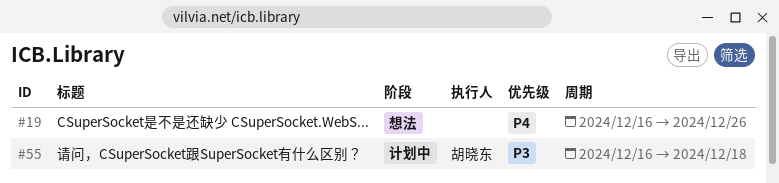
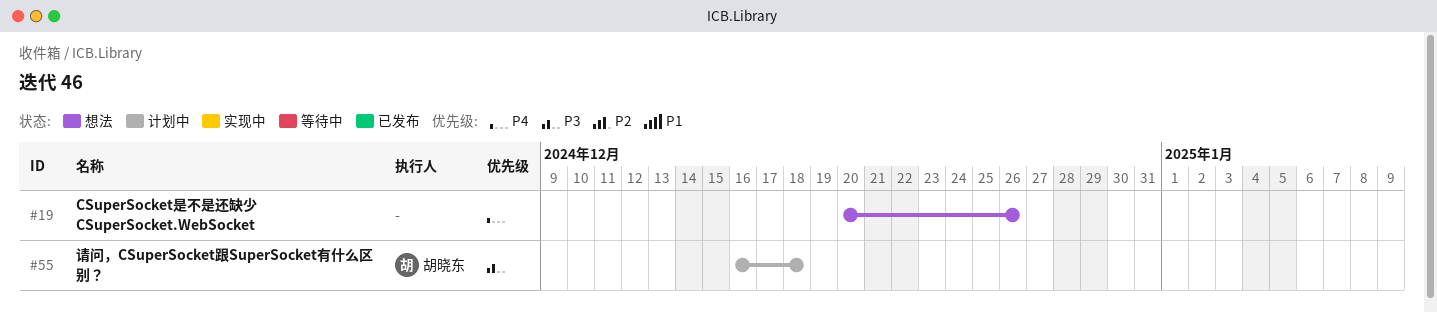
#19, start: Dec 16 -> Dec 20

